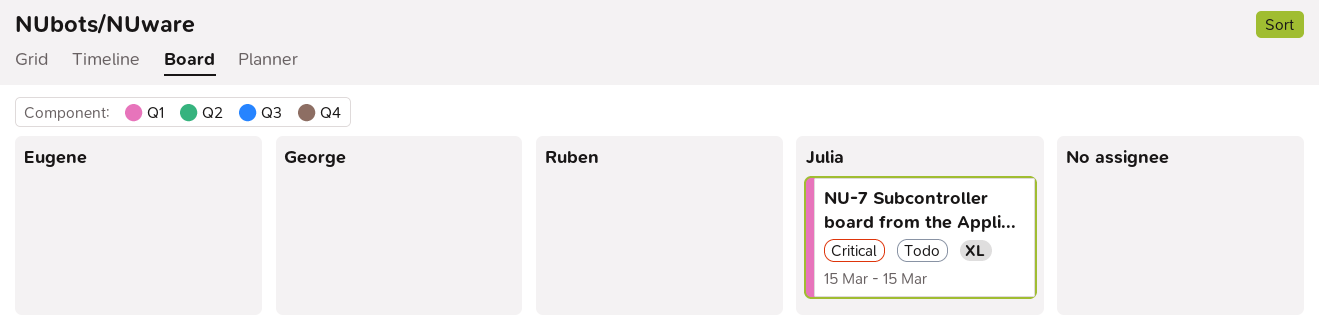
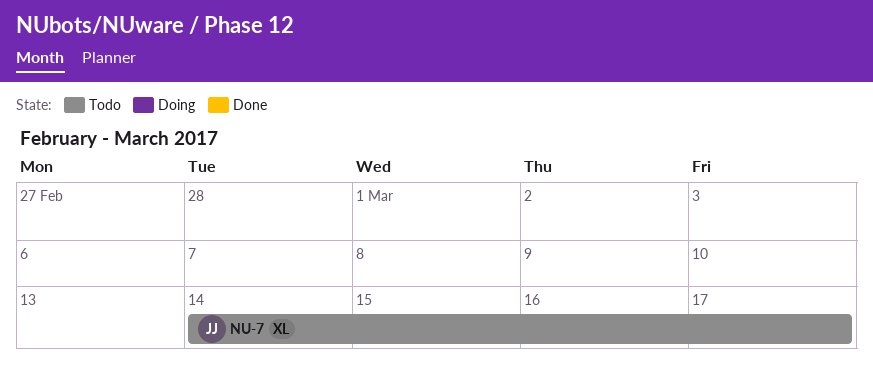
NU-7, start: Mar 15 -> Mar 14
NU-7, due: Mar 15 -> Mar 17

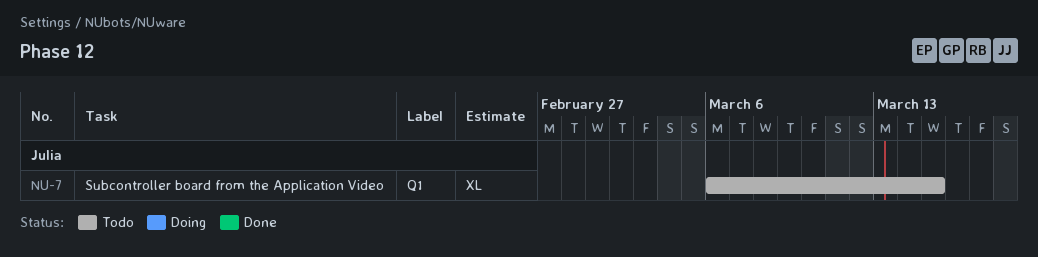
NU-7, start: Mar 14 -> Mar 6
NU-7, due: Mar 17 -> Mar 15

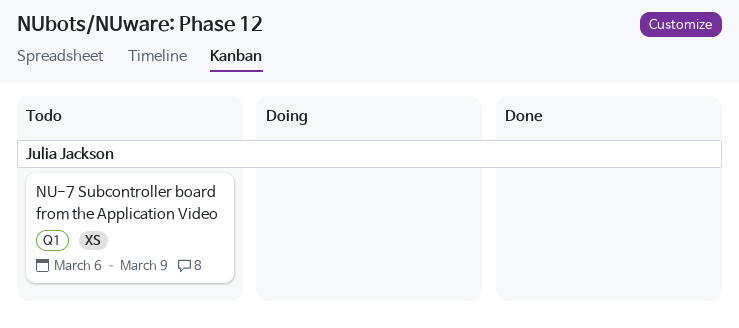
NU-7, estimate: XL -> XS
NU-7, due: Mar 15 -> Mar 9

